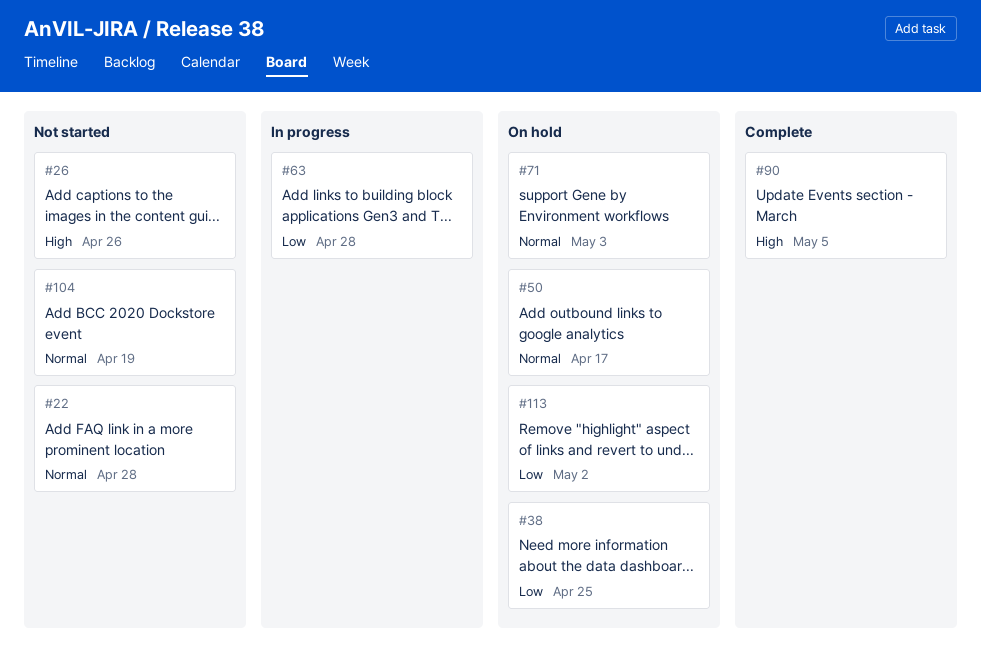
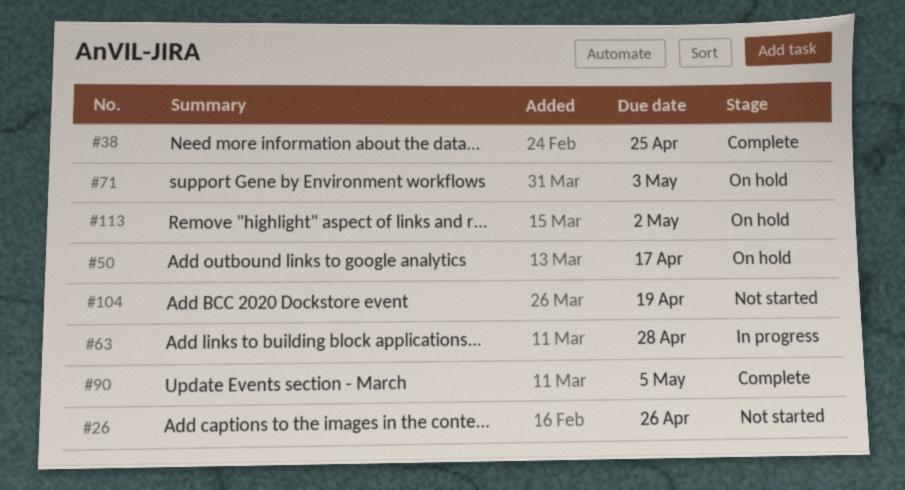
#22: present -> none
#38, status: On hold -> Complete

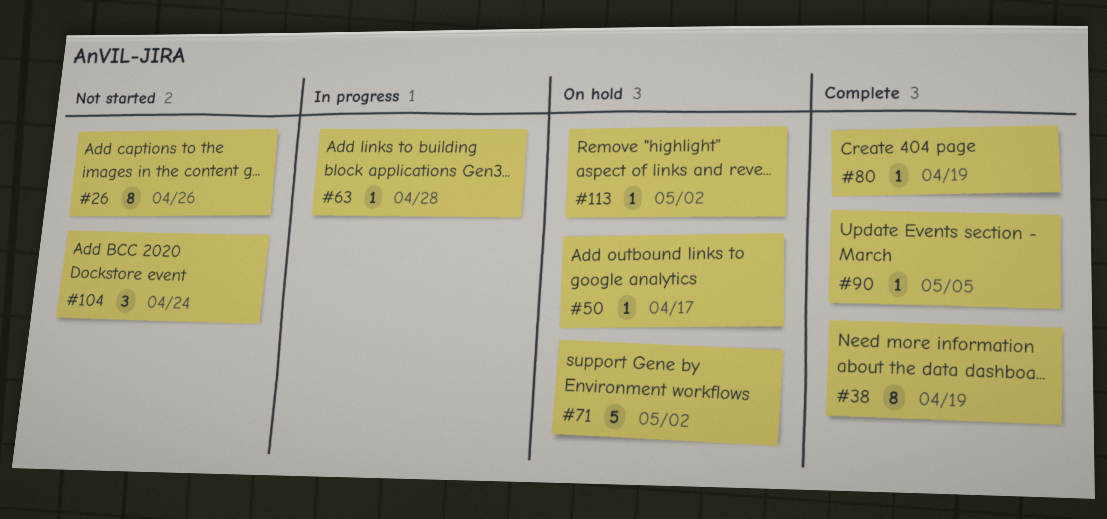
#38, due: Apr 25 -> Apr 19
#71, due: May 3 -> May 2
#80: none -> present
#104, due: Apr 19 -> Apr 24

